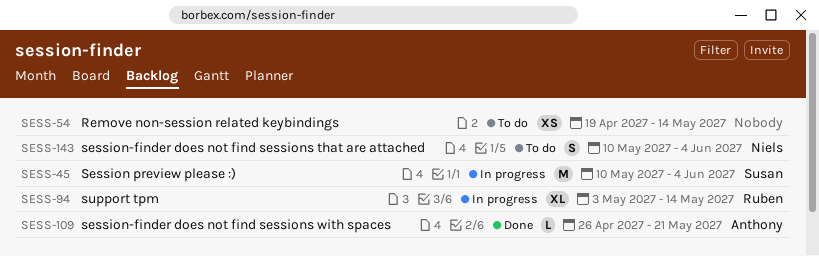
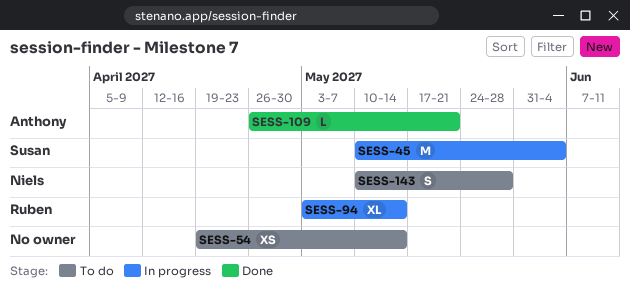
SESS-143, due: Jun 4 -> May 28

